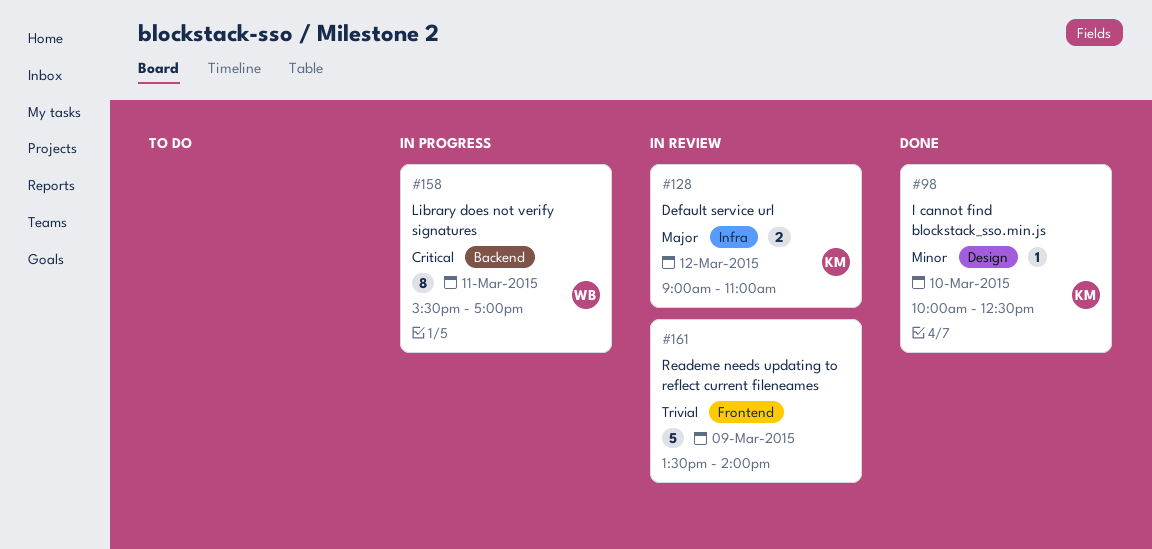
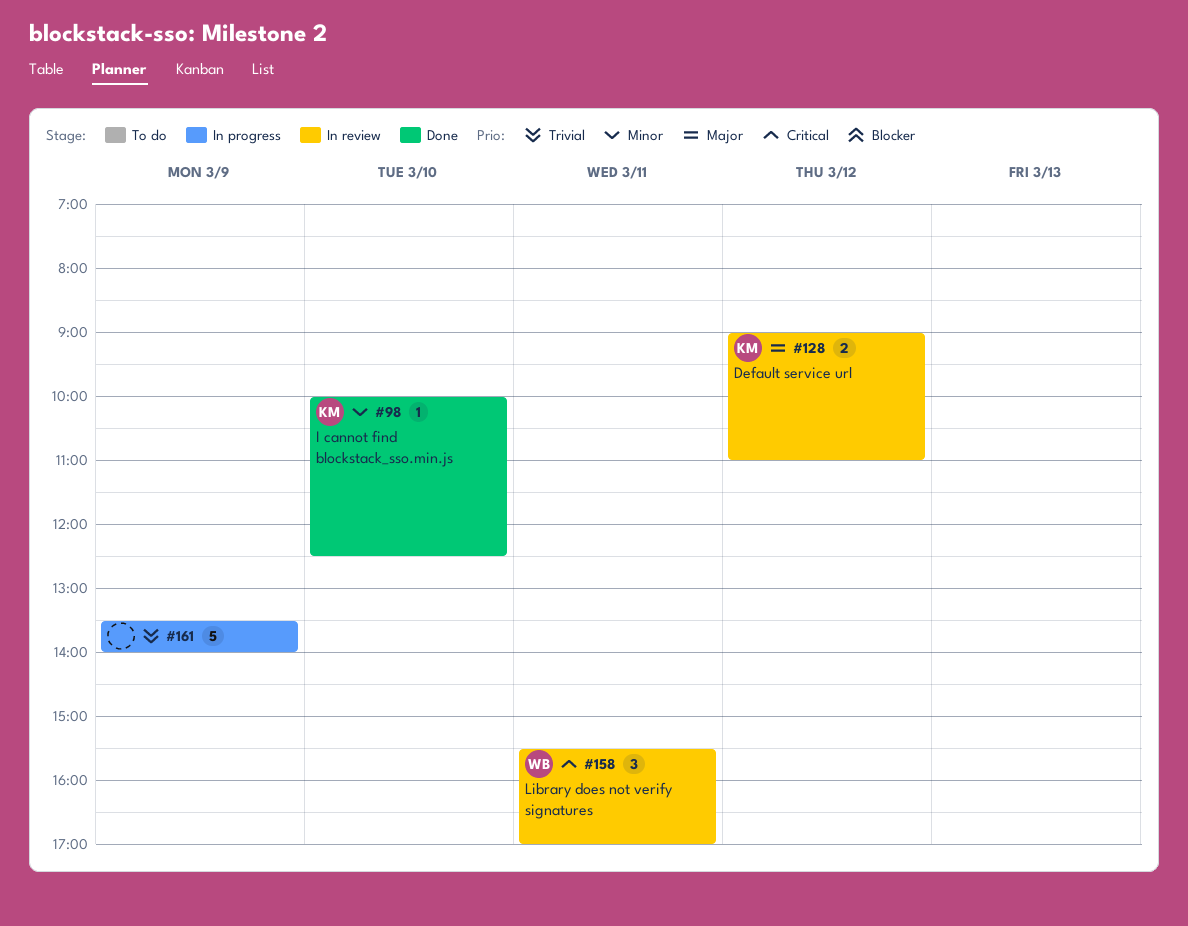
#158, status: In progress -> In review
#158, estimate: 8 -> 3
#161, status: In review -> In progress

